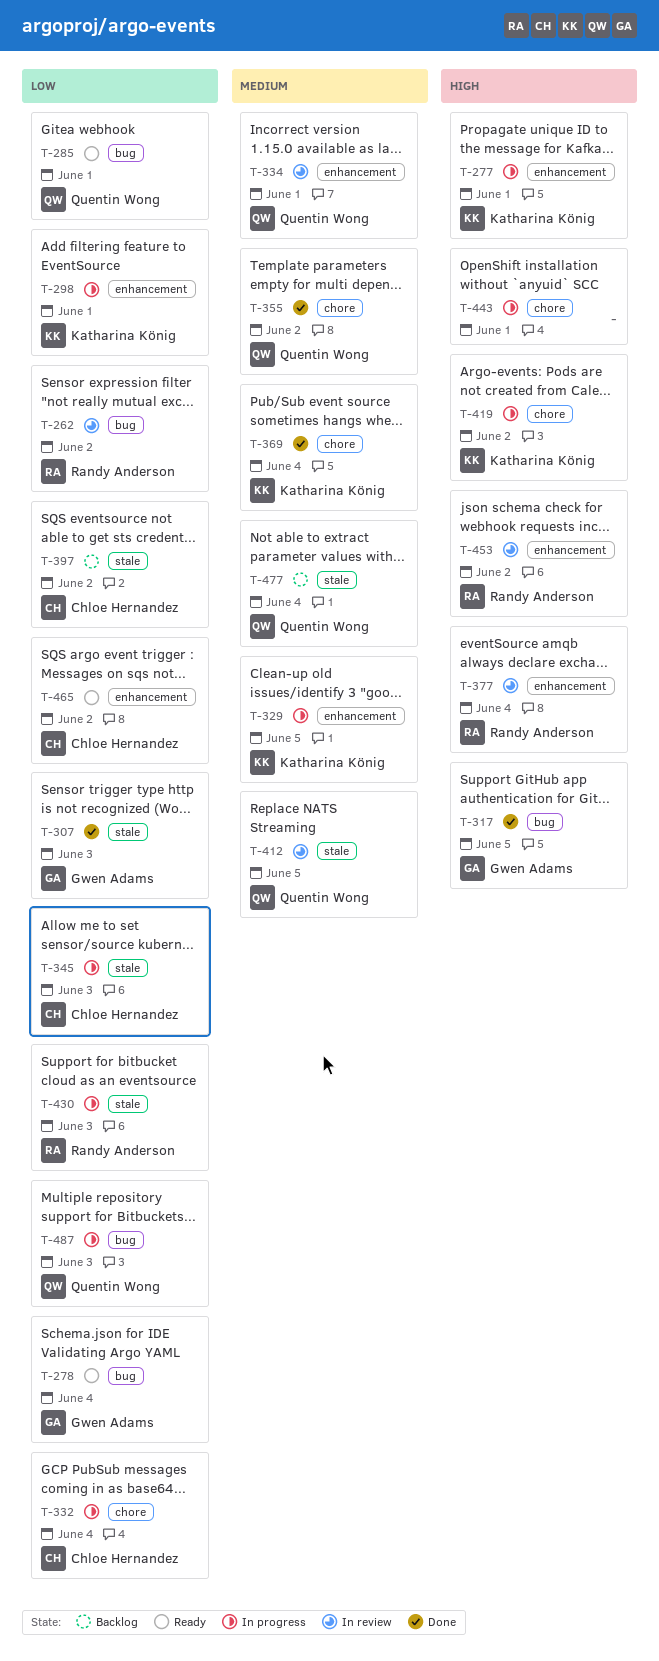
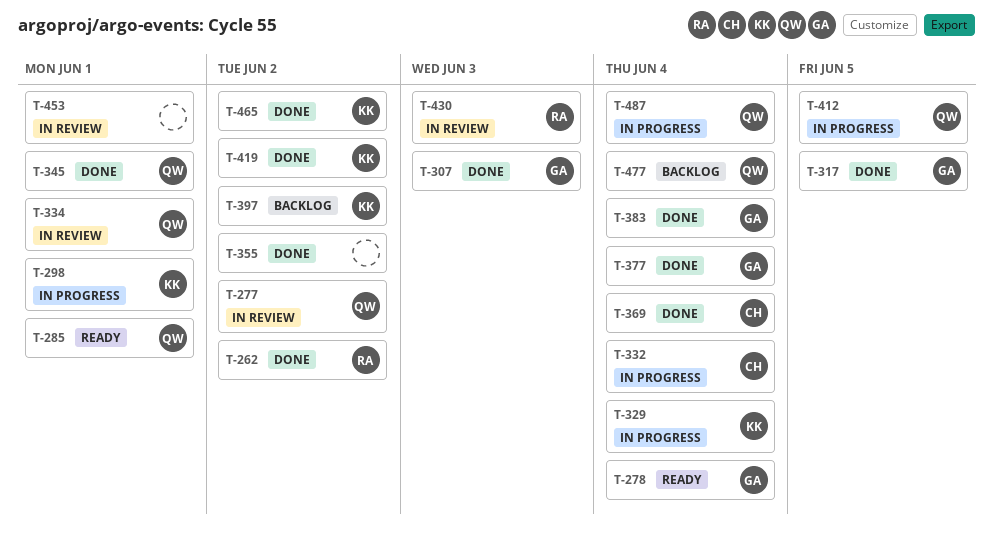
T-262, status: In review -> Done
T-277, status: In progress -> In review
T-277, owner: Katharina König -> Quentin Wong
T-277, due: Jun 1 -> Jun 2
T-329, due: Jun 5 -> Jun 4
T-345, status: In progress -> Done
T-345, owner: Chloe Hernandez -> Quentin Wong
T-345, due: Jun 3 -> Jun 1
T-355, owner: Quentin Wong -> none
T-369, owner: Katharina König -> Chloe Hernandez
T-377, status: In review -> Done
T-377, owner: Randy Anderson -> Gwen Adams
T-383: none -> present
T-397, owner: Chloe Hernandez -> Katharina König
T-412, status: In review -> In progress
T-419, status: In progress -> Done
T-430, status: In progress -> In review
T-443: present -> none
T-453, owner: Randy Anderson -> none
T-453, due: Jun 2 -> Jun 1
T-465, status: Ready -> Done
T-465, owner: Chloe Hernandez -> Katharina König
T-487, due: Jun 3 -> Jun 4

